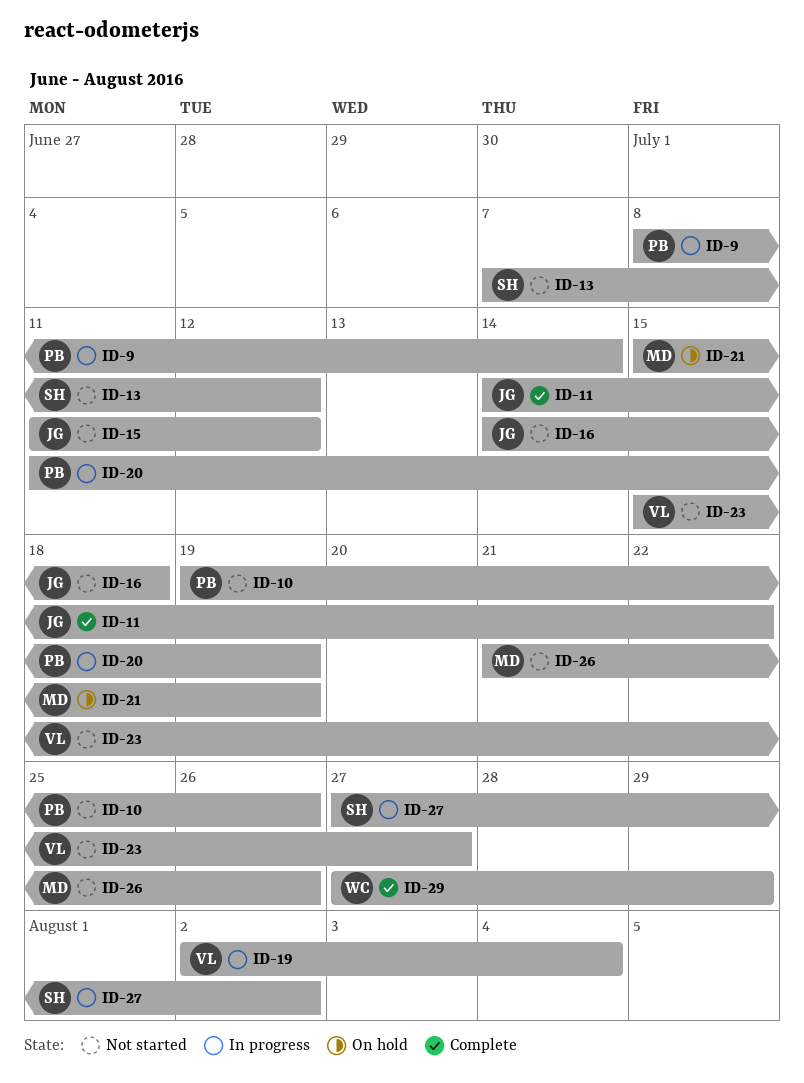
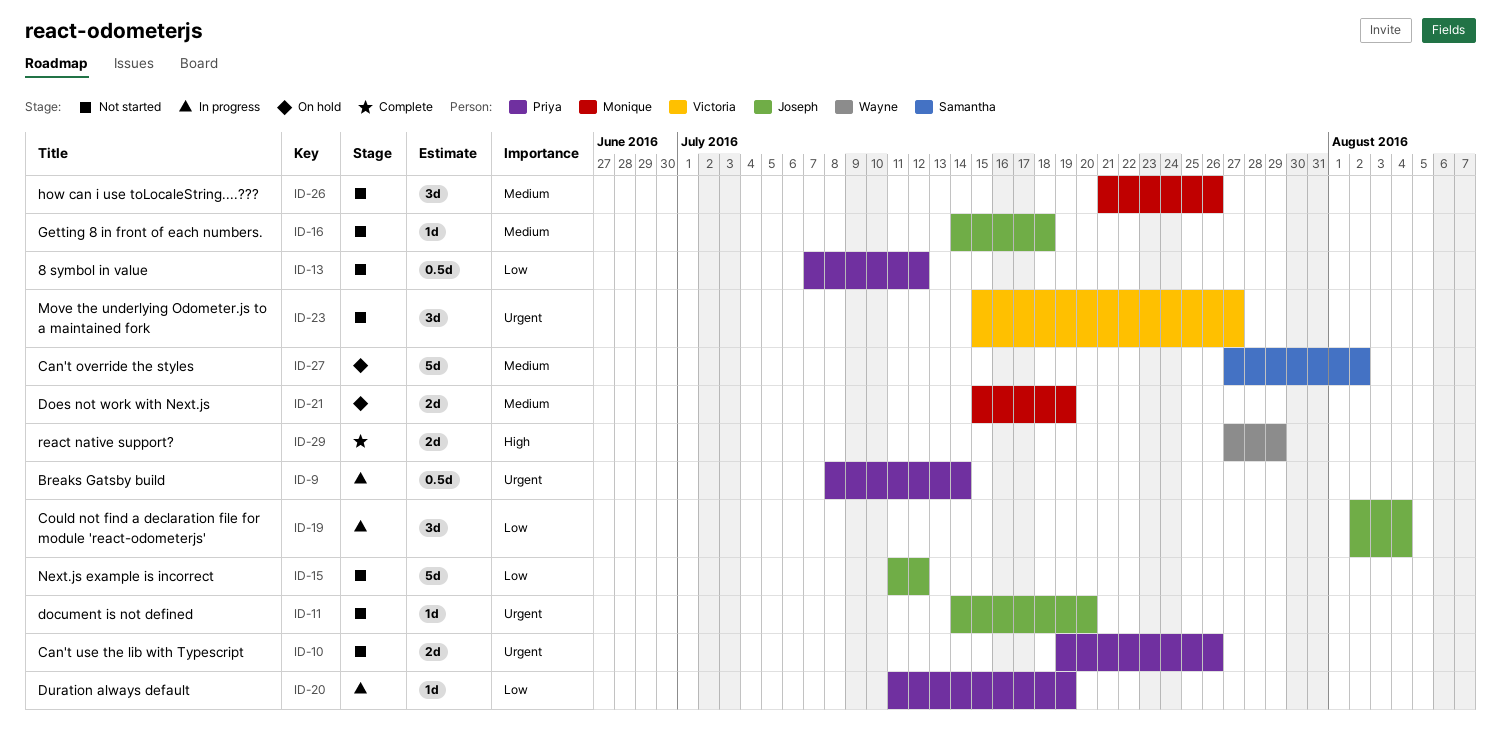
ID-11, status: Complete -> Not started
ID-11, due: Jul 22 -> Jul 20
ID-13, owner: Samantha -> Priya
ID-19, owner: Victoria -> Joseph
ID-27, status: In progress -> On hold

